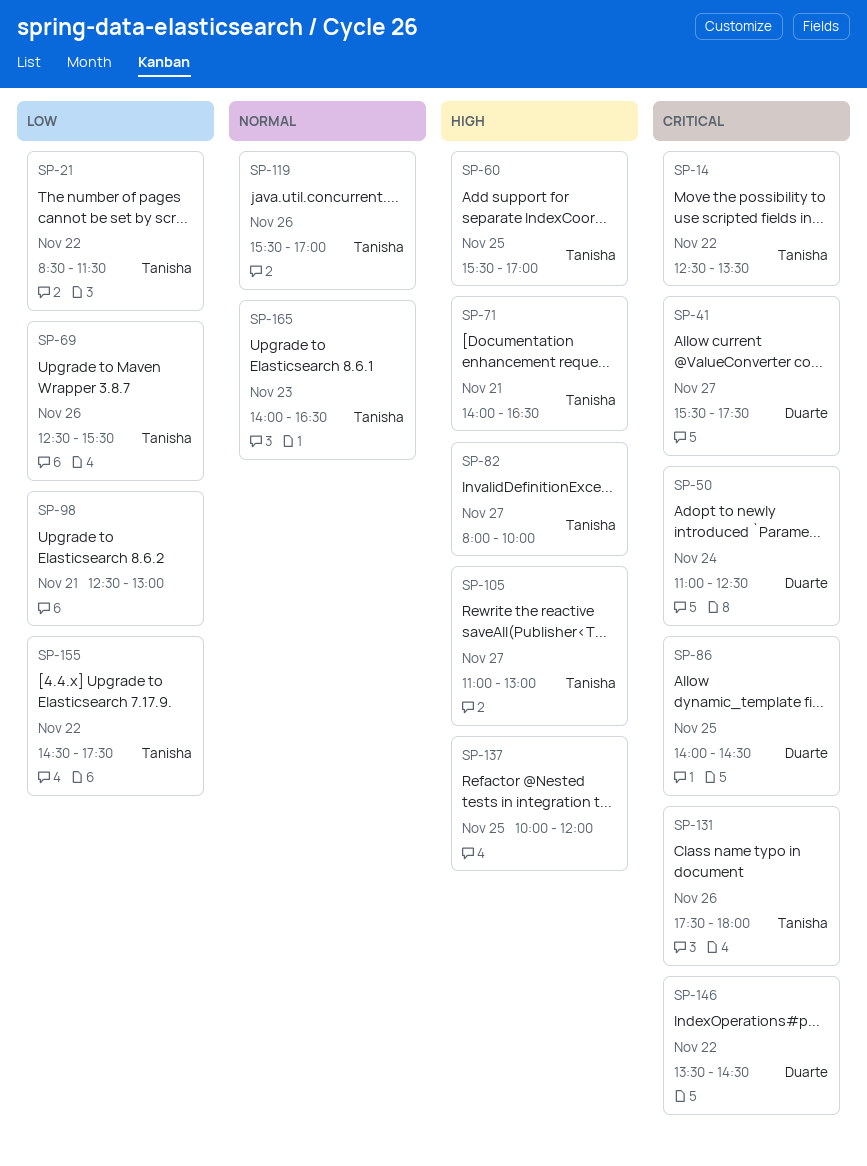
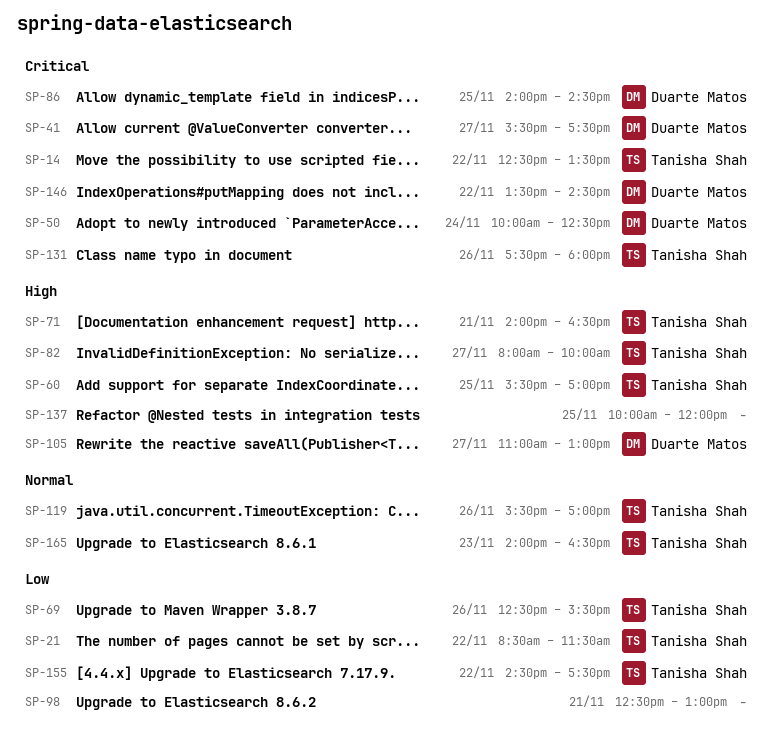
SP-50, begins: 11:00 -> 10:00
SP-105, owner: Tanisha Shah -> Duarte Matos

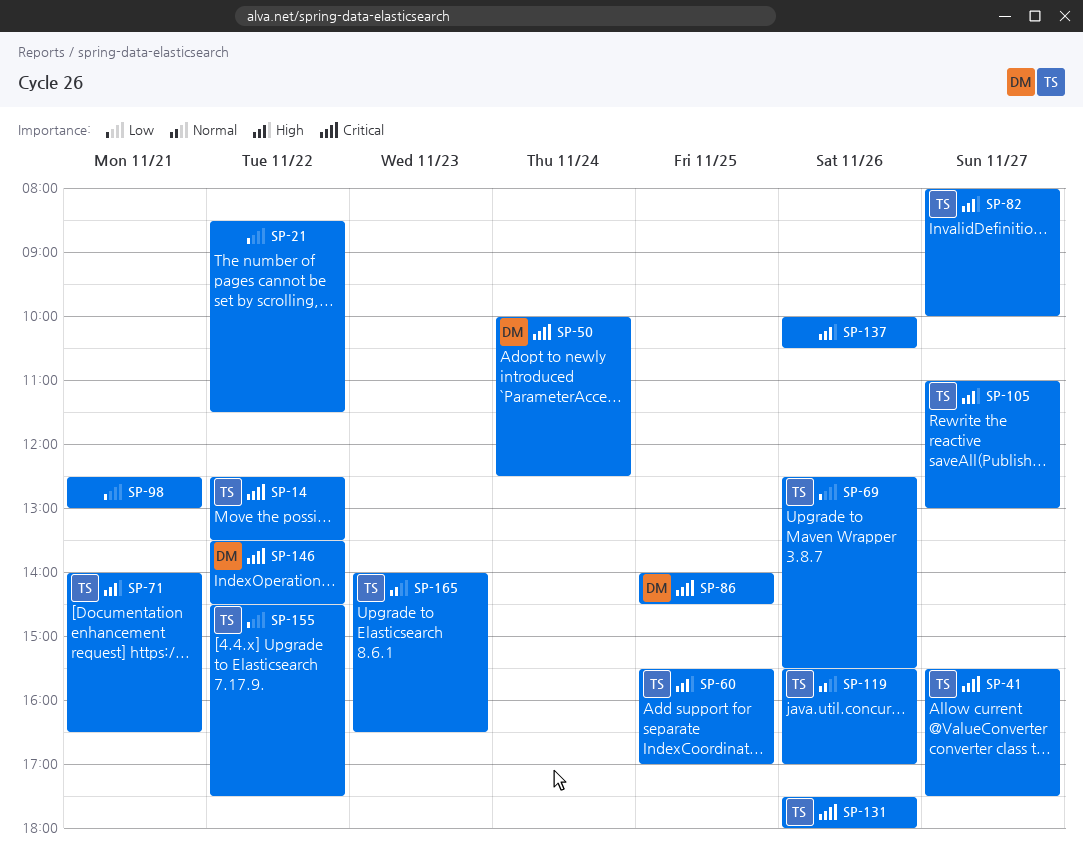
SP-21, owner: Tanisha Shah -> none
SP-41, owner: Duarte Matos -> Tanisha Shah
SP-105, owner: Duarte Matos -> Tanisha Shah
SP-137, day: Nov 25 -> Nov 26
SP-137, ends: 12:00 -> 10:30

